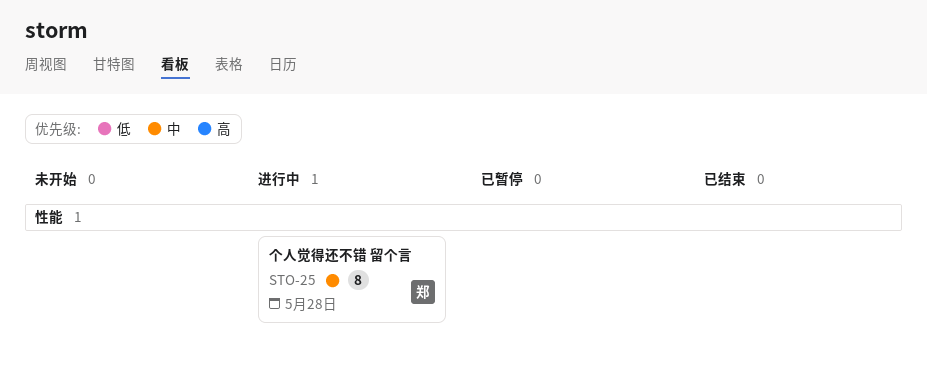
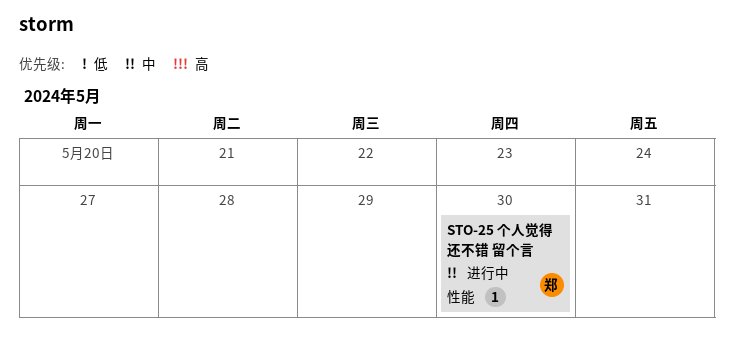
STO-25, estimate: 8 -> 1
STO-25, due: May 28 -> May 30

